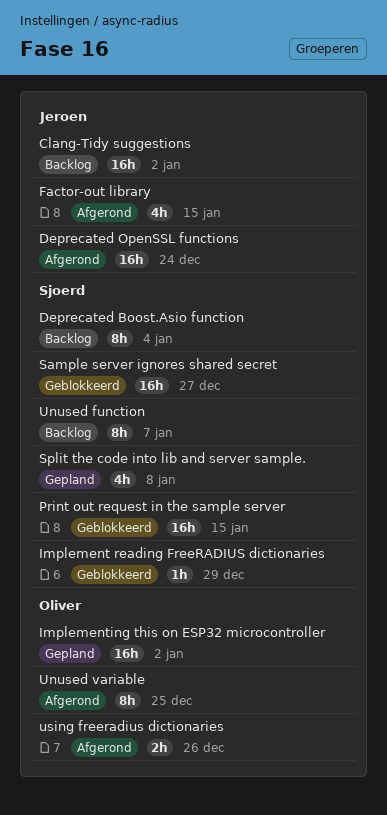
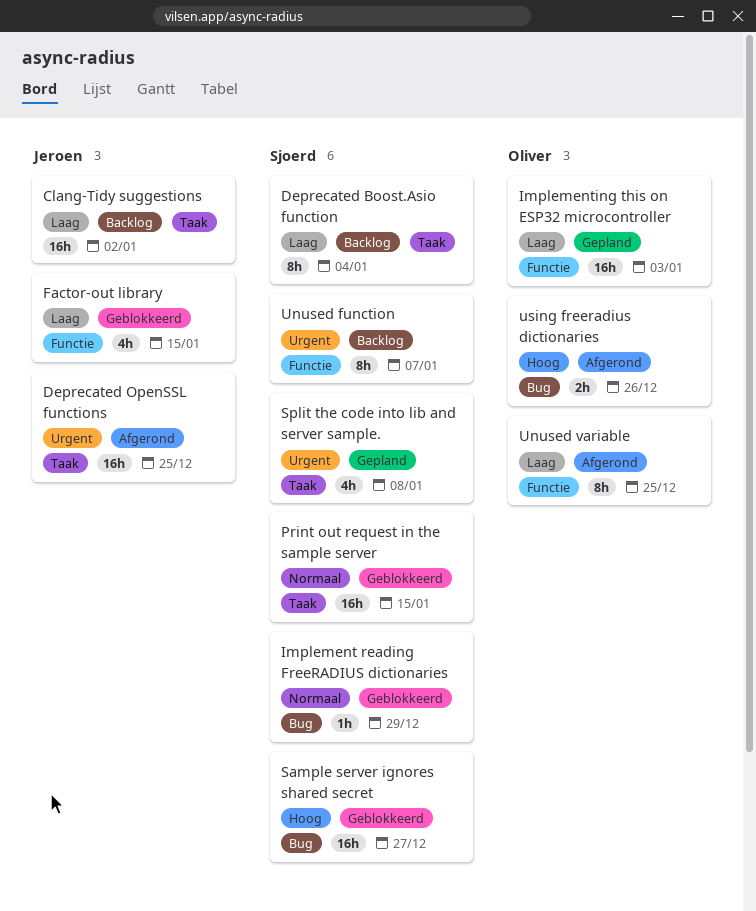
Deprecated OpenSSL functions, due: Dec 24 -> Dec 25
Factor-out library, status: Afgerond -> Geblokkeerd
Implementing this on ESP32 microcontroller, due: Jan 2 -> Jan 3

